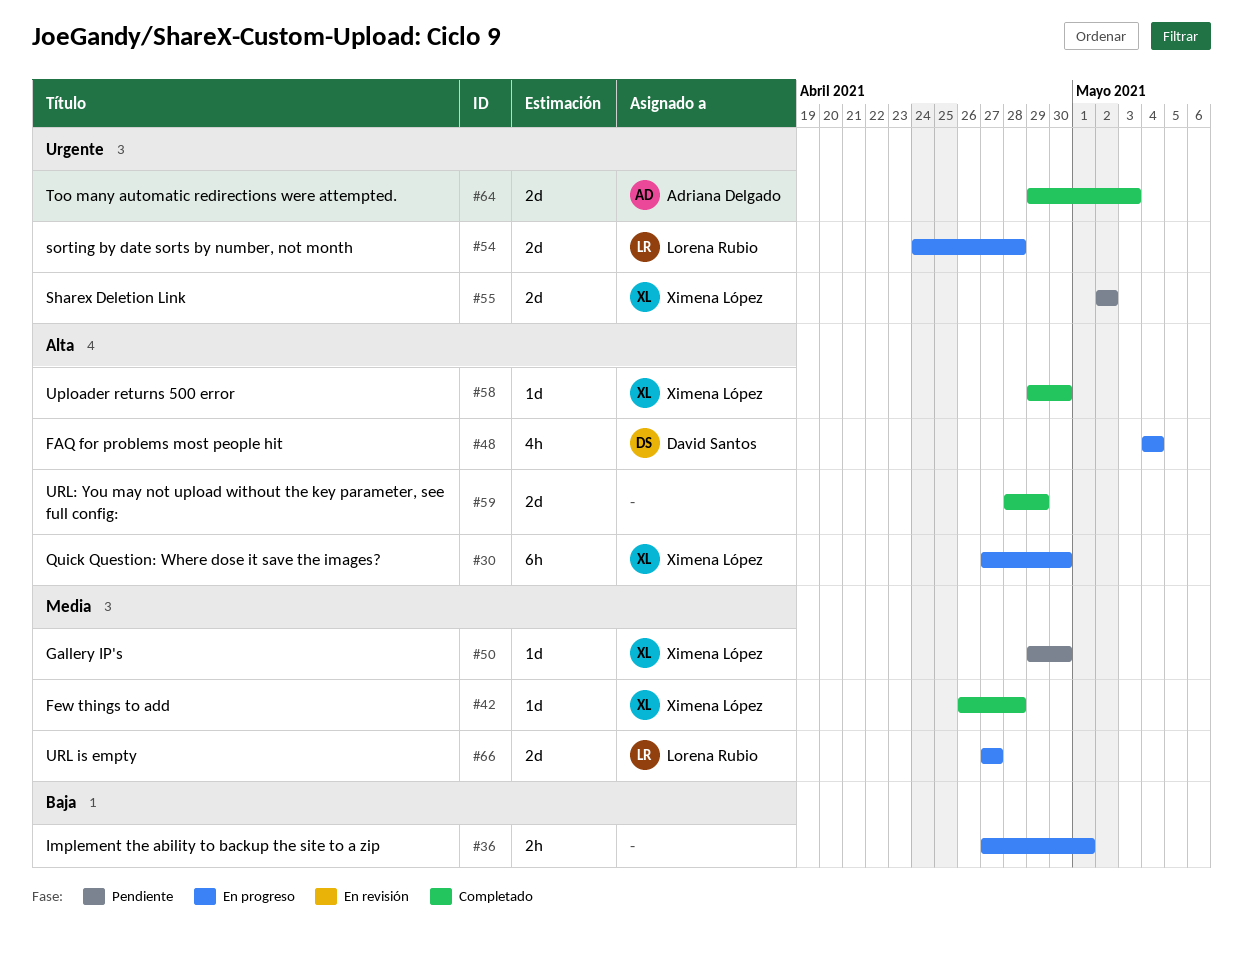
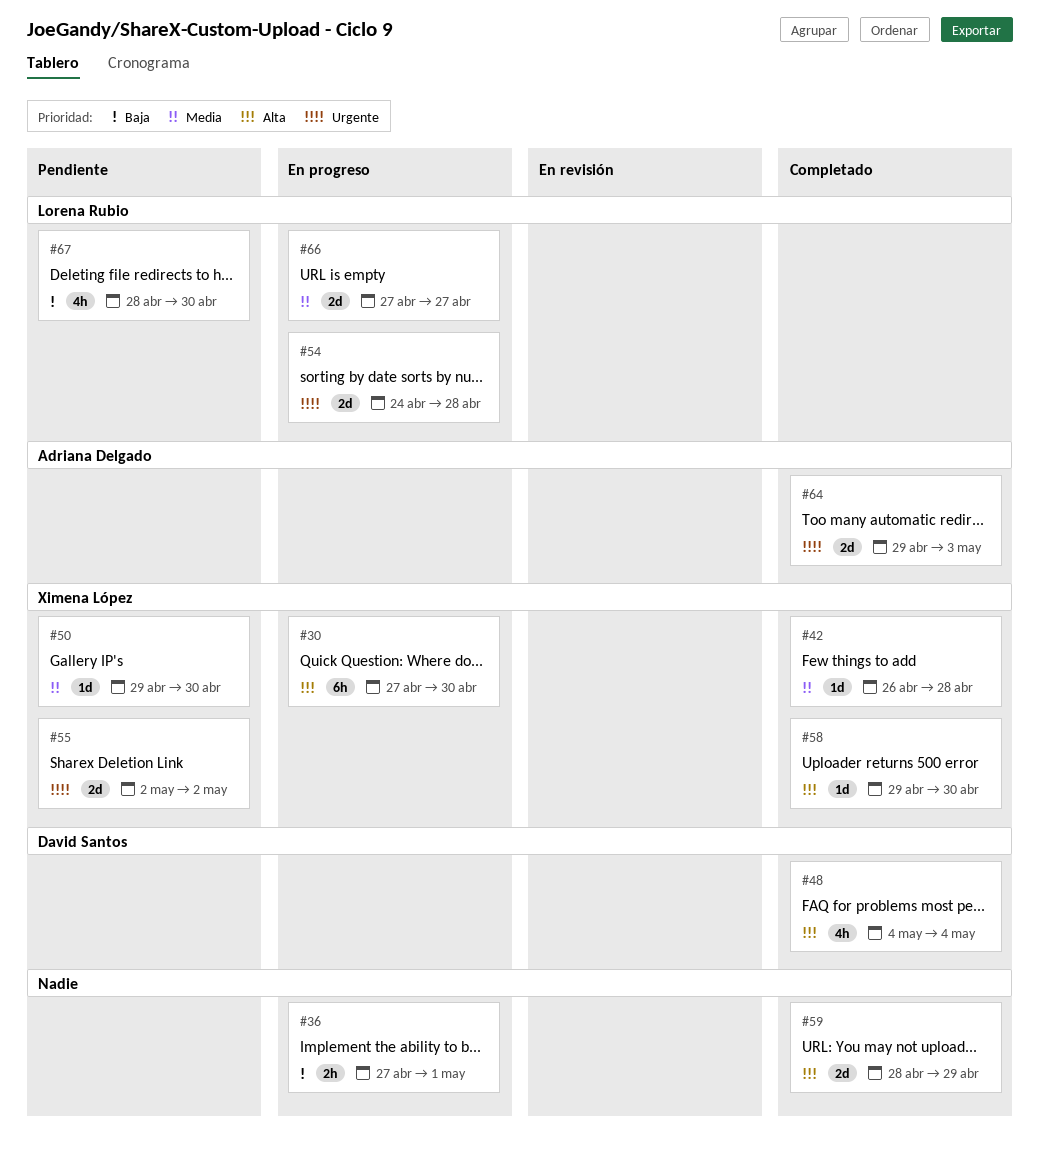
#48, status: En progreso -> Completado
#67: none -> present

